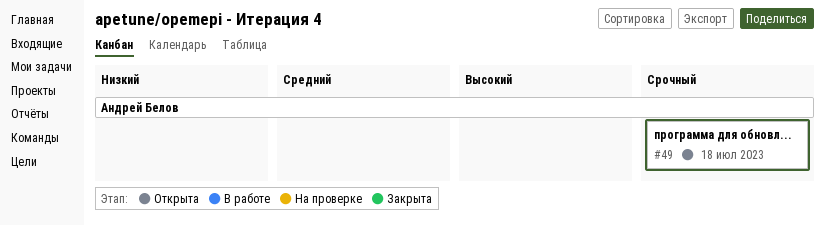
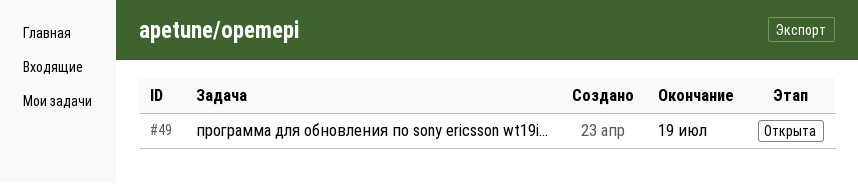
#49, due: Jul 18 -> Jul 19

